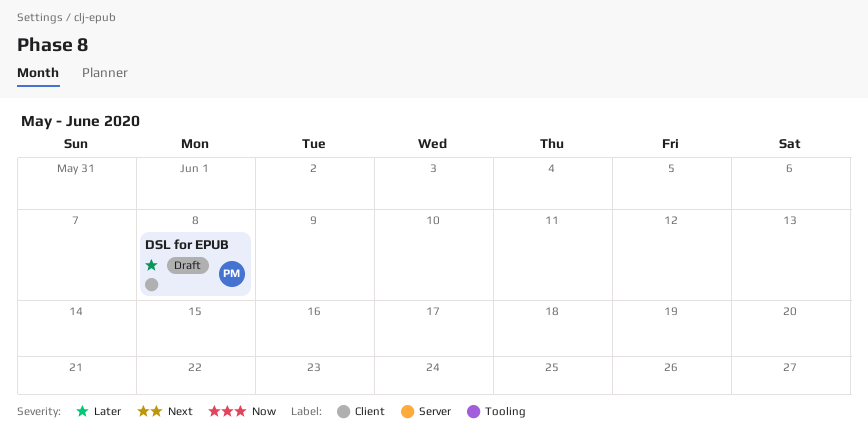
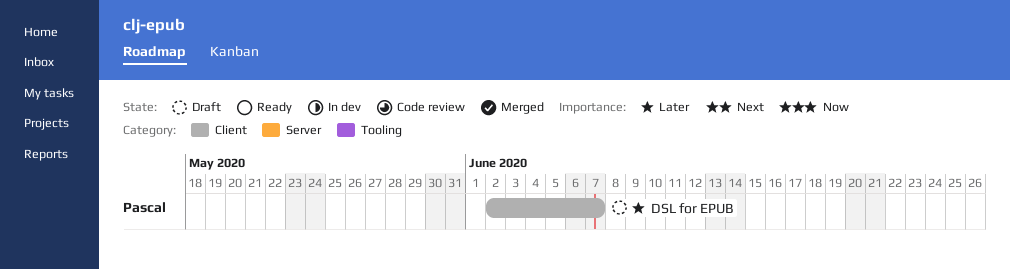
DSL for EPUB, due: Jun 8 -> Jun 7

